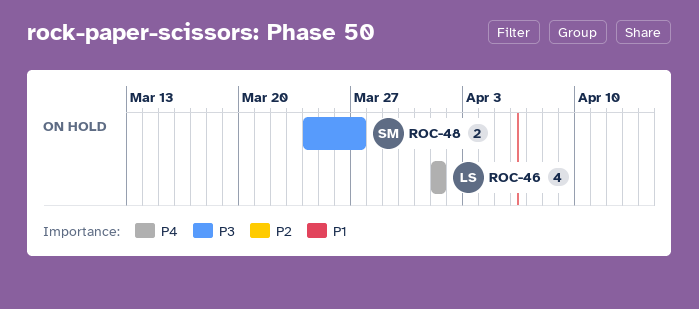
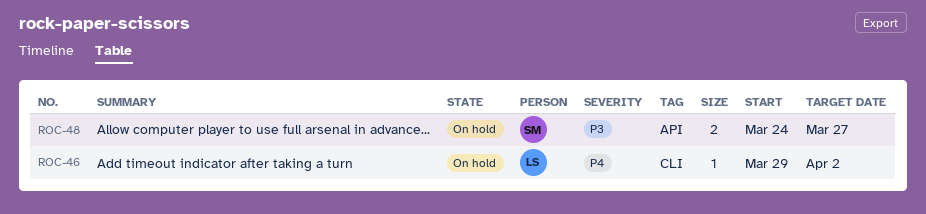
ROC-46, estimate: 4 -> 1
ROC-46, start: Apr 1 -> Mar 29
ROC-46, due: Apr 1 -> Apr 2

